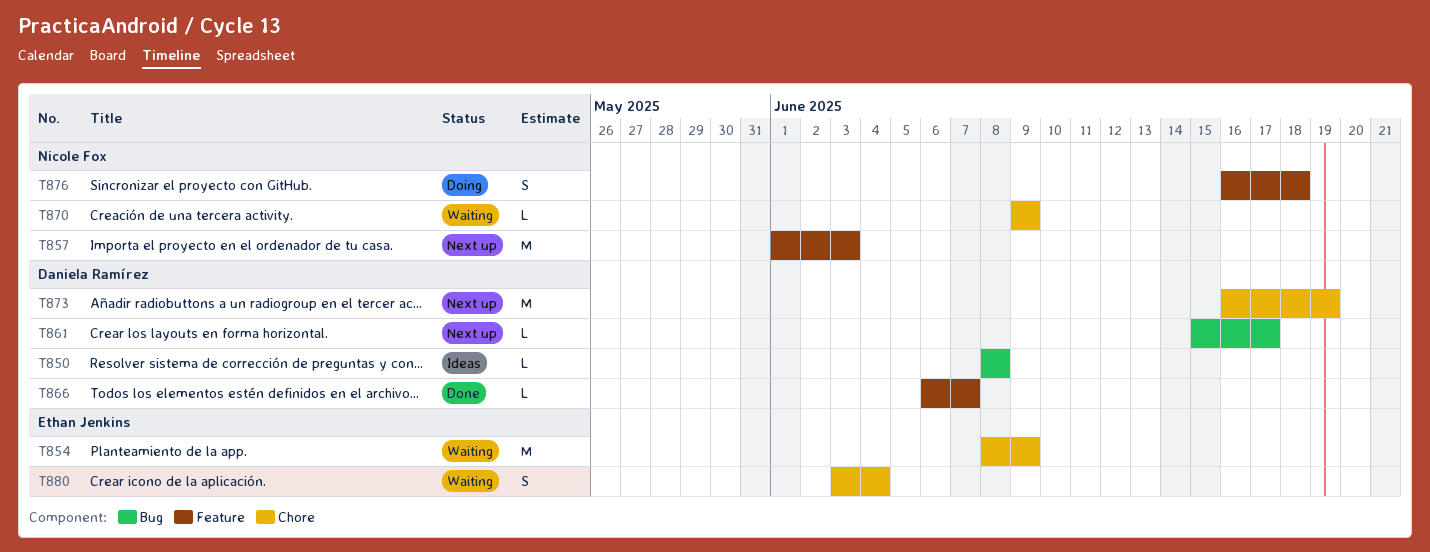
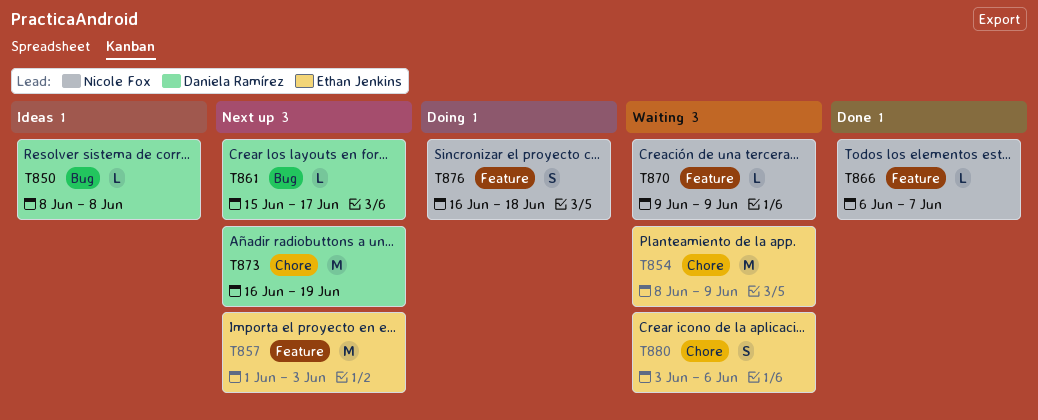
T857, owner: Nicole Fox -> Ethan Jenkins
T866, owner: Daniela Ramírez -> Nicole Fox
T870, label: Chore -> Feature
T880, due: Jun 4 -> Jun 6

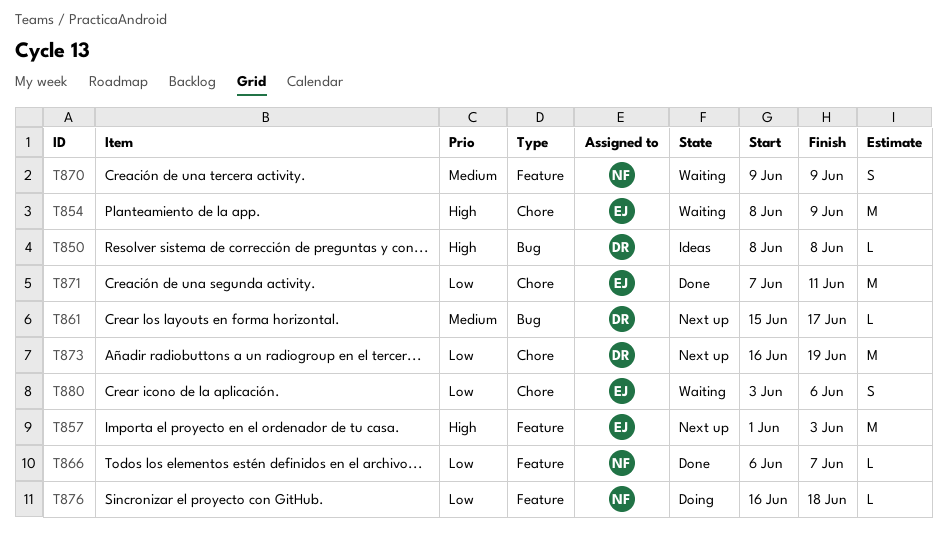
T870, estimate: L -> S
T871: none -> present
T876, estimate: S -> L

